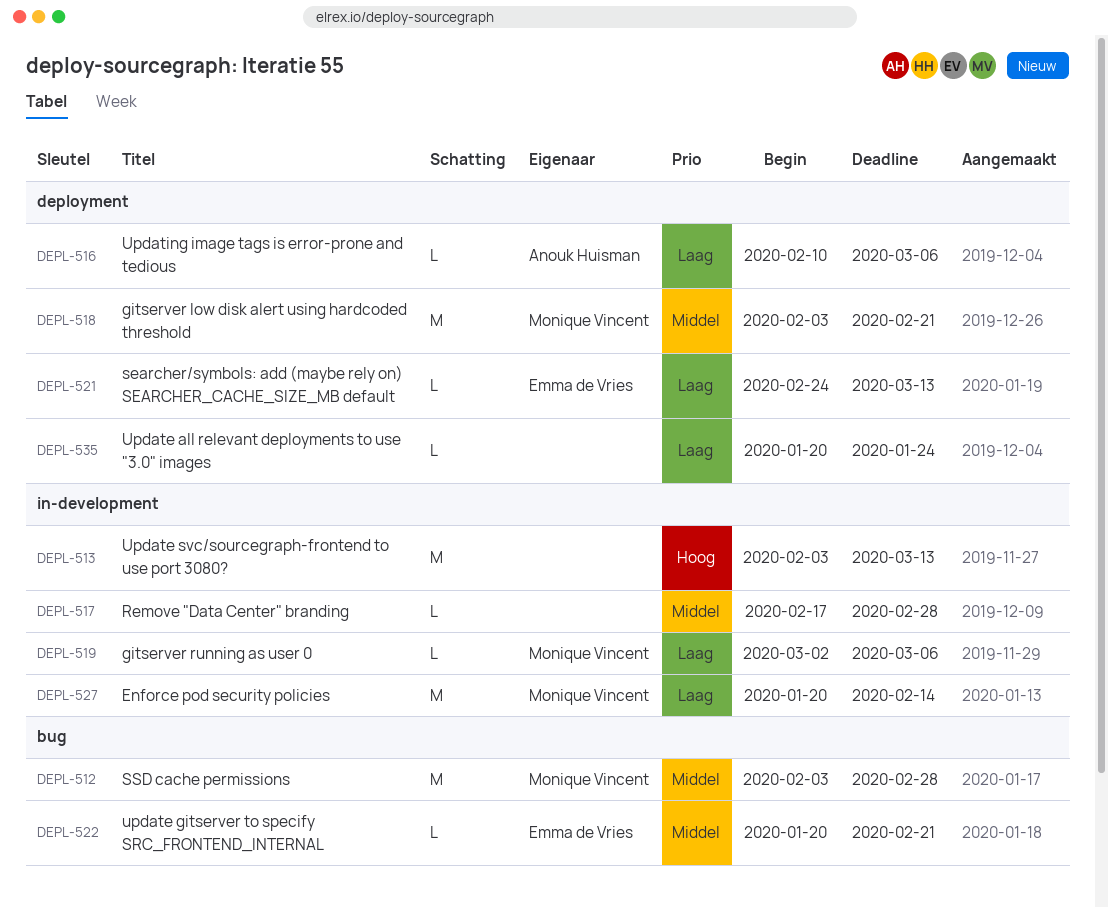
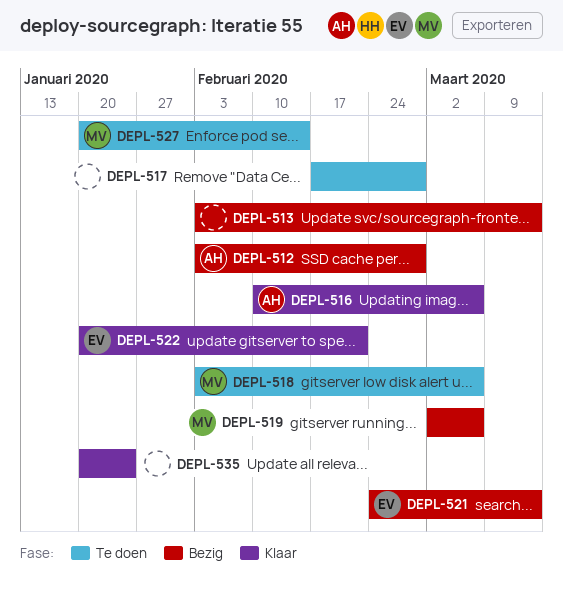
DEPL-512, owner: Monique Vincent -> Anouk Huisman
DEPL-518, due: Feb 21 -> Mar 6

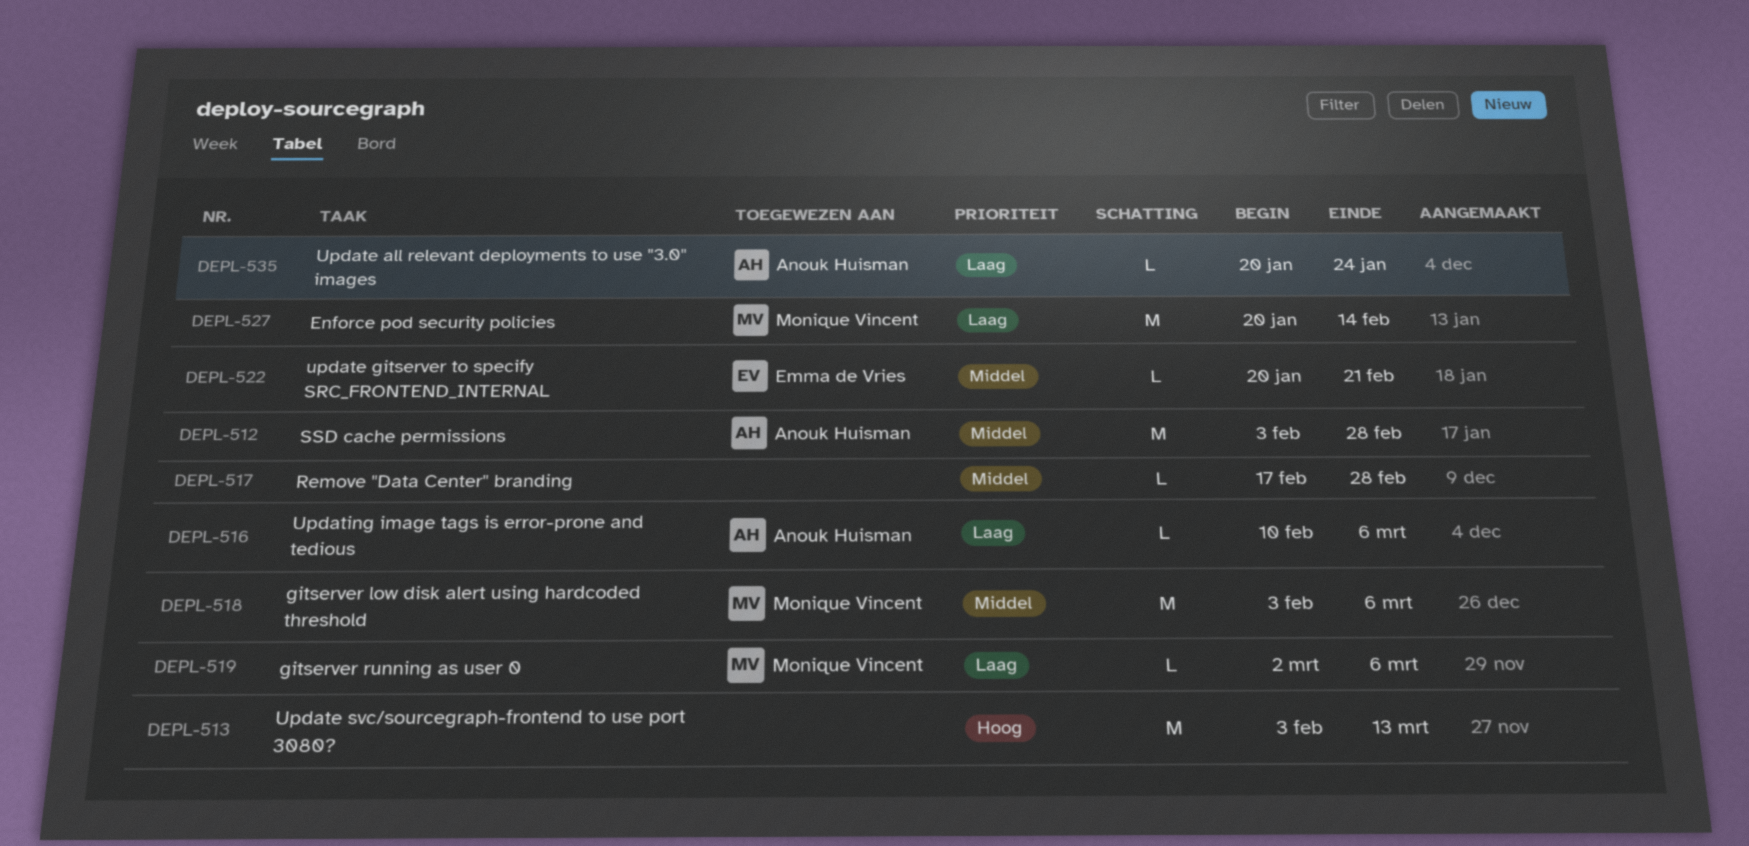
DEPL-521: present -> none
DEPL-535, owner: none -> Anouk Huisman

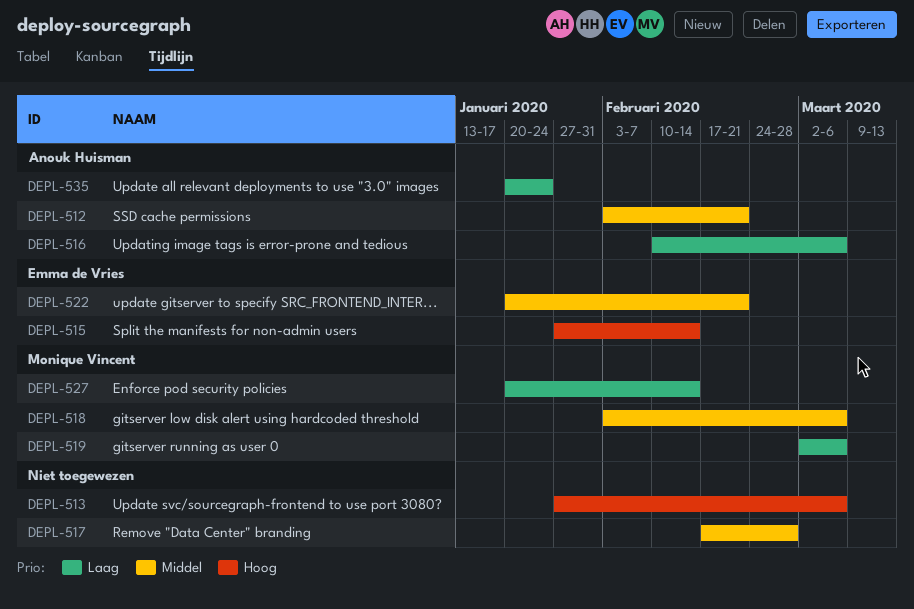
DEPL-512, due: Feb 28 -> Feb 21
DEPL-513, start: Feb 3 -> Jan 27
DEPL-513, due: Mar 13 -> Mar 6
DEPL-515: none -> present

